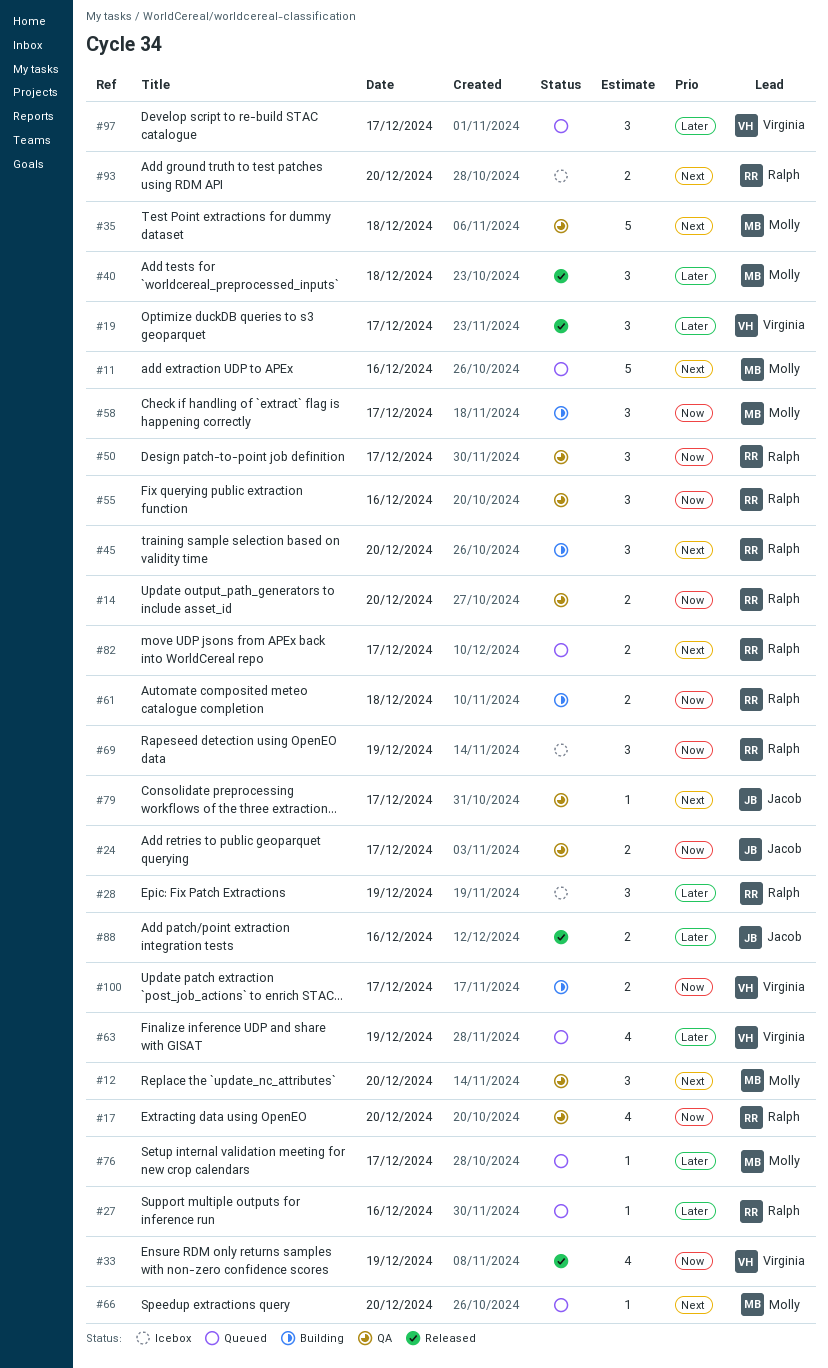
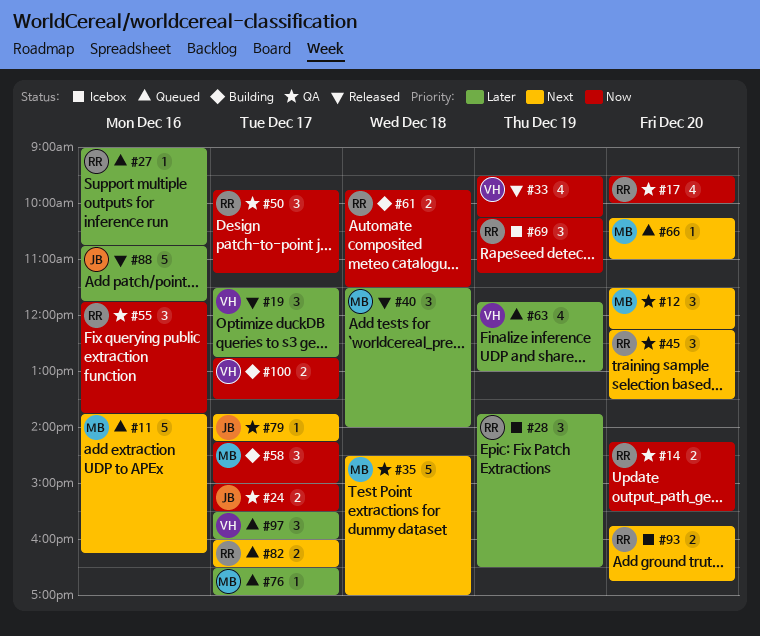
#45, status: Building -> QA
#88, estimate: 2 -> 5

